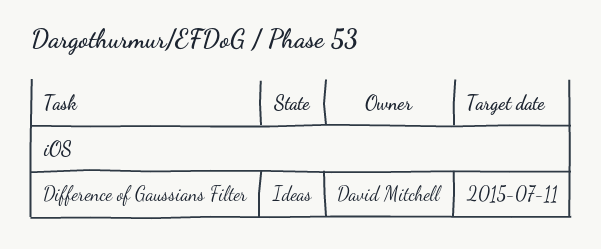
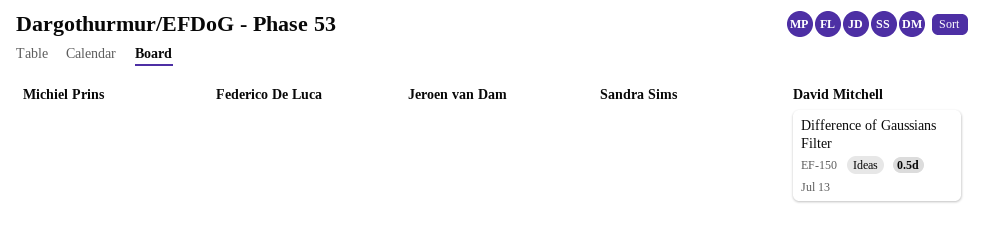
Difference of Gaussians Filter, due: Jul 11 -> Jul 13

